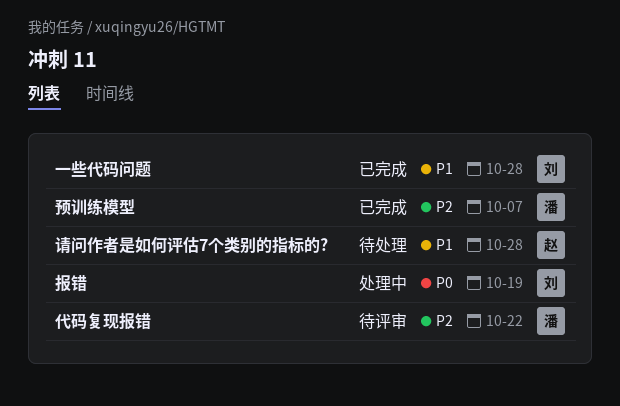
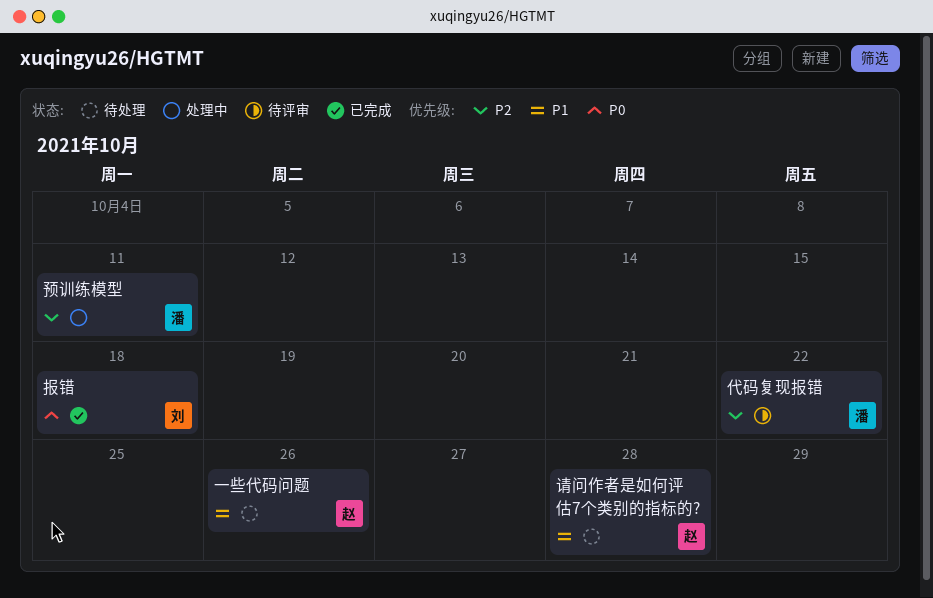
一些代码问题, status: 已完成 -> 待处理
一些代码问题, owner: 刘 -> 赵
一些代码问题, due: Oct 28 -> Oct 26
报错, status: 处理中 -> 已完成
报错, due: Oct 19 -> Oct 18
预训练模型, status: 已完成 -> 处理中
预训练模型, due: Oct 7 -> Oct 11

